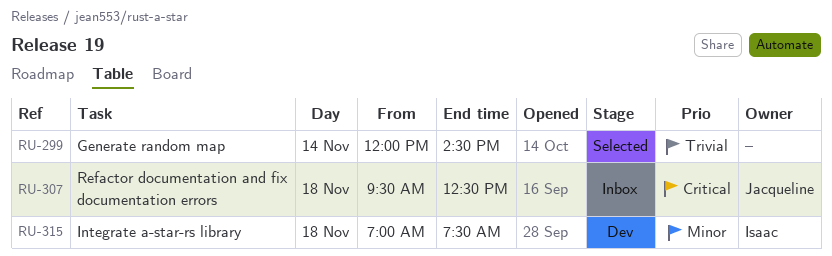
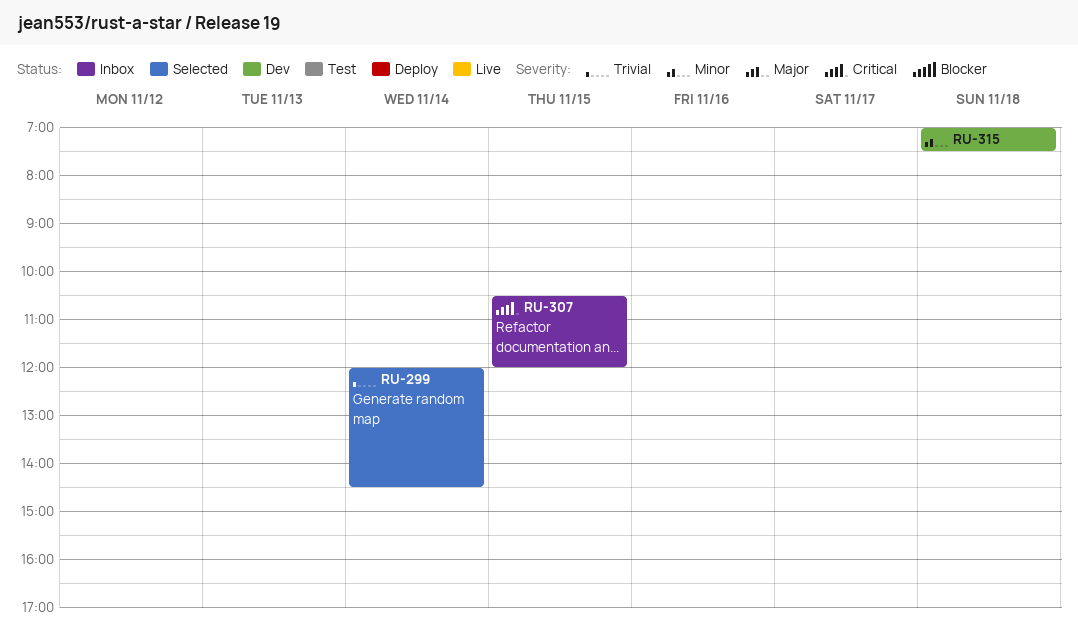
RU-307, day: Nov 18 -> Nov 15
RU-307, begins: 09:30 -> 10:30
RU-307, ends: 12:30 -> 12:00

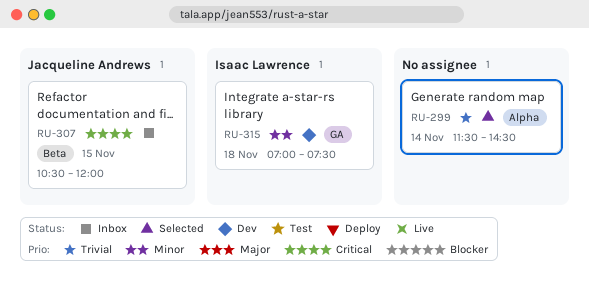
RU-299, begins: 12:00 -> 11:30

